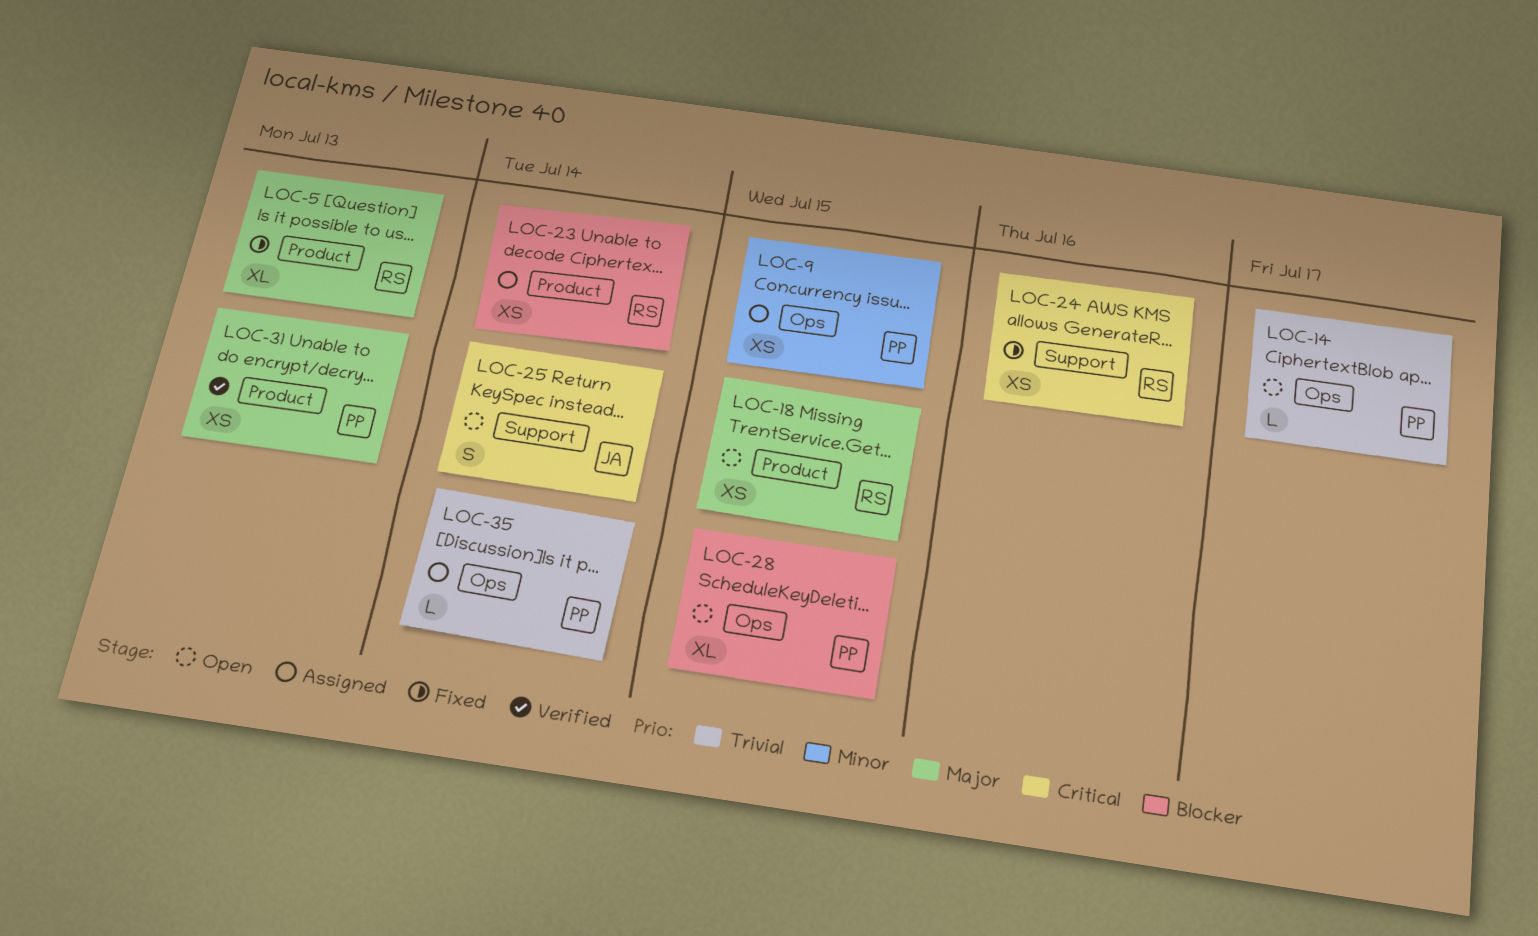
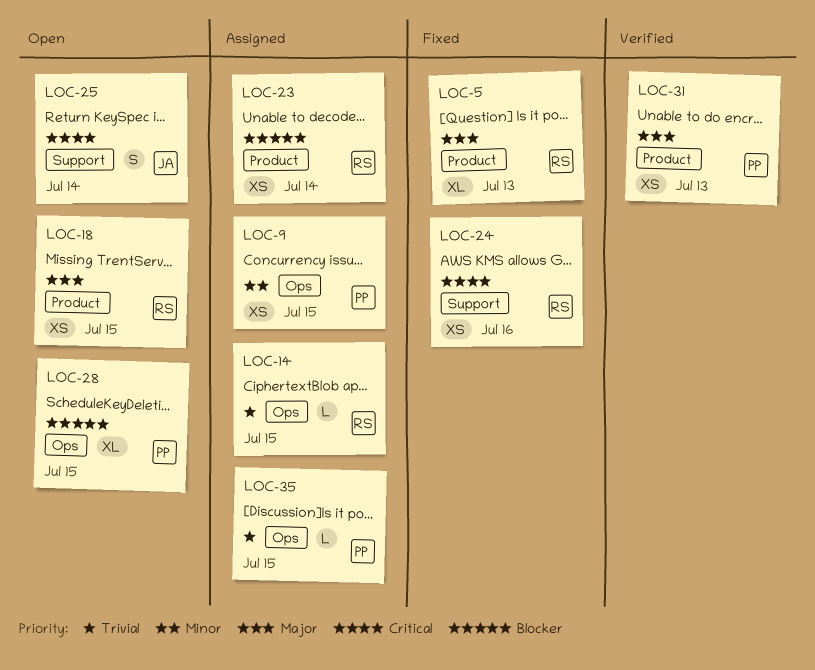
LOC-14, status: Open -> Assigned
LOC-14, owner: PP -> RS
LOC-14, due: Jul 17 -> Jul 15
LOC-35, due: Jul 14 -> Jul 15

